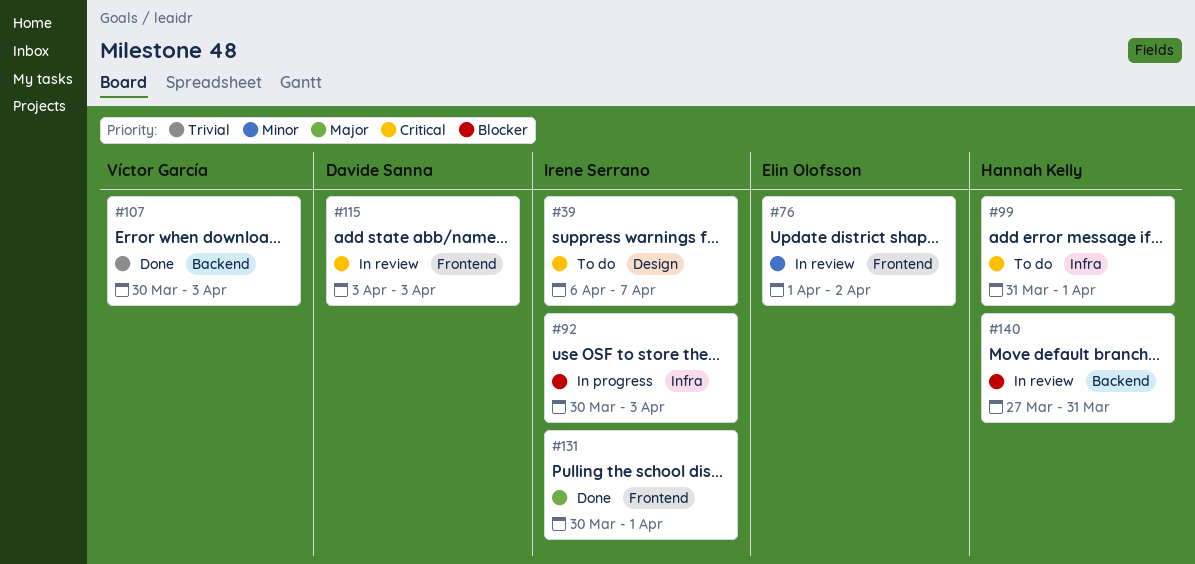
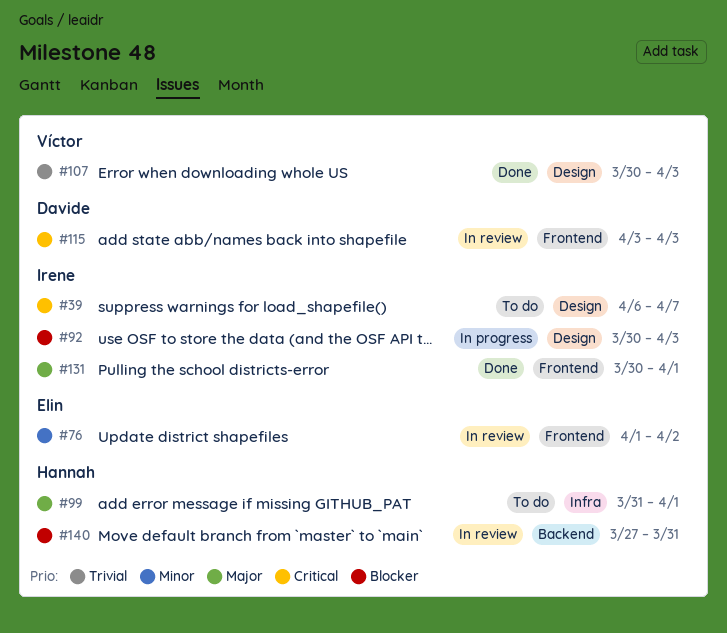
#92, label: Infra -> Design
#99, priority: Critical -> Major
#107, label: Backend -> Design

